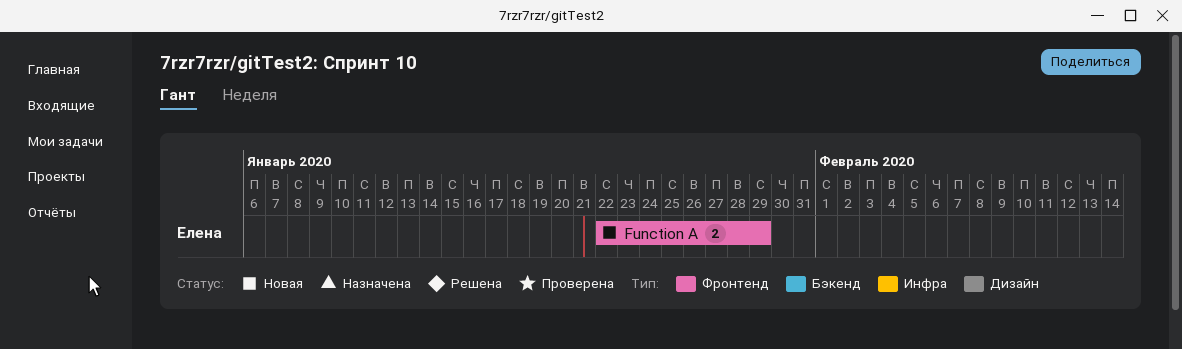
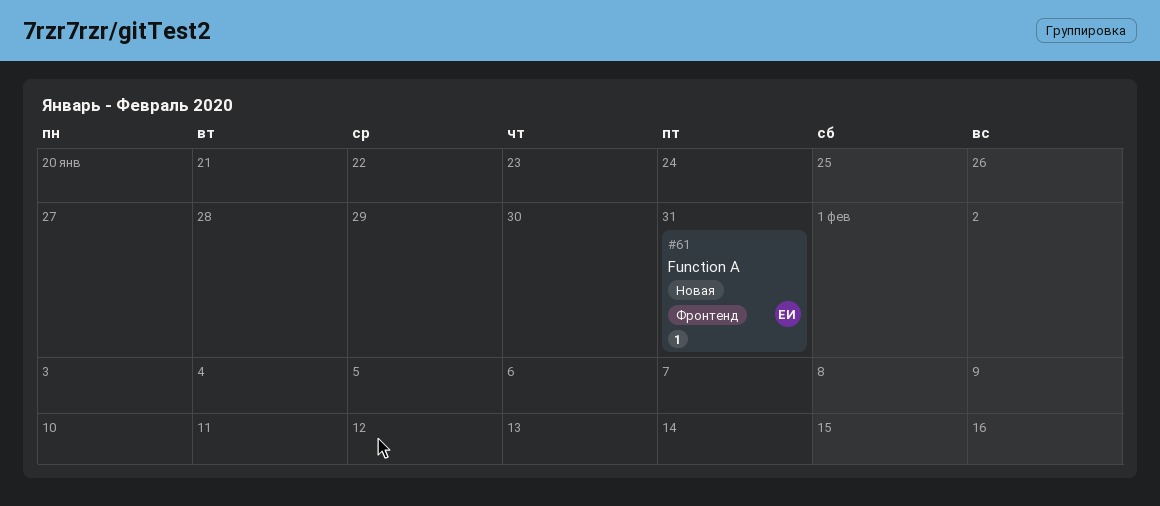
Function A, estimate: 2 -> 1
Function A, due: Jan 29 -> Jan 31

